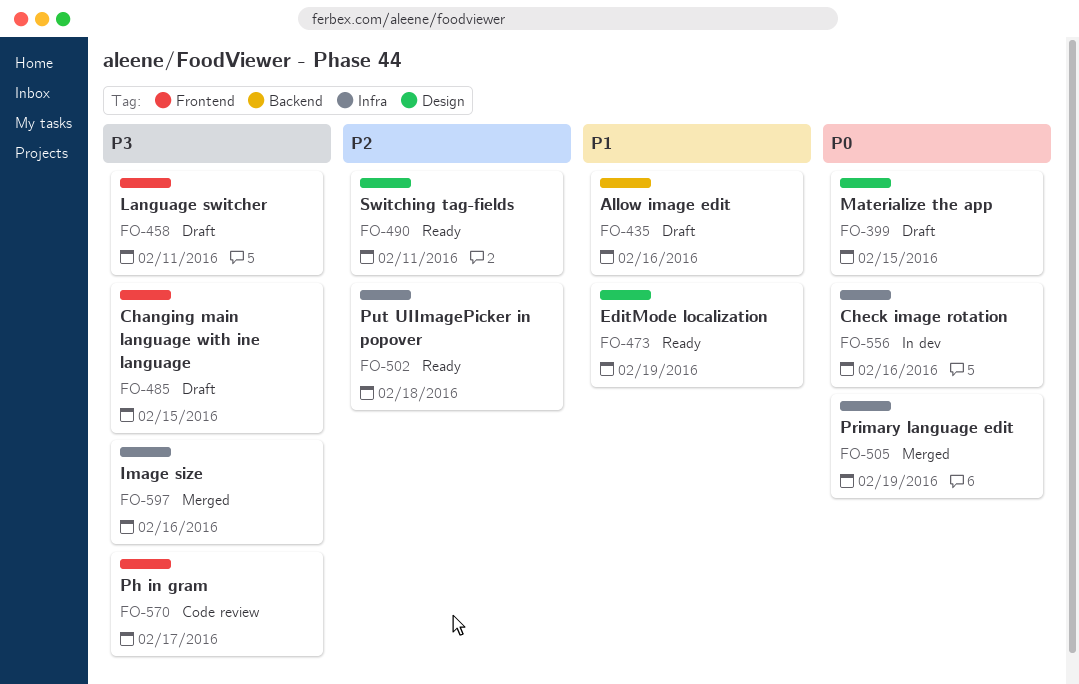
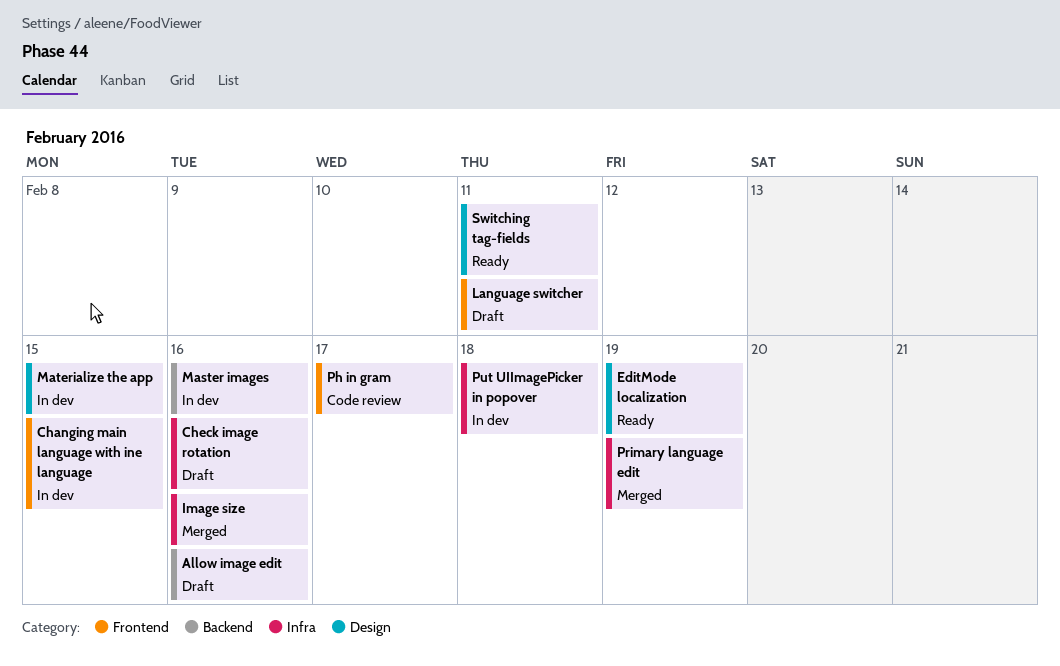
Changing main language with ine language, status: Draft -> In dev
Check image rotation, status: In dev -> Draft
Master images: none -> present
Materialize the app, status: Draft -> In dev
Put UIImagePicker in popover, status: Ready -> In dev

